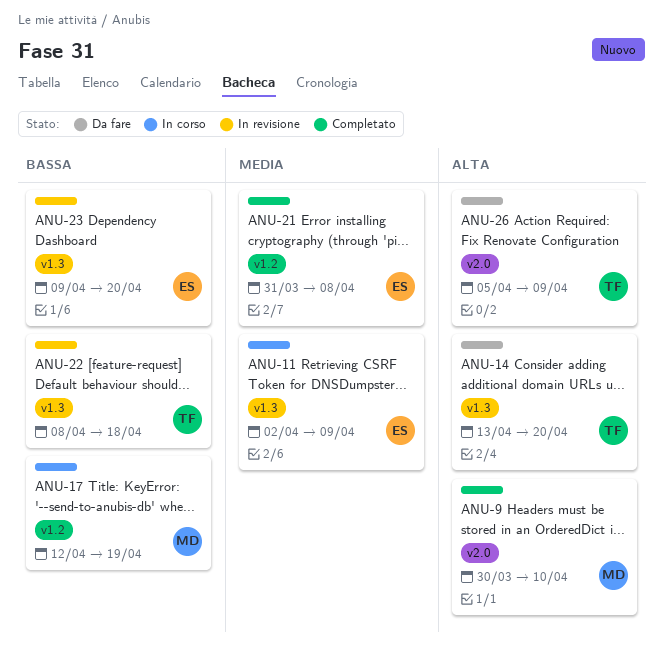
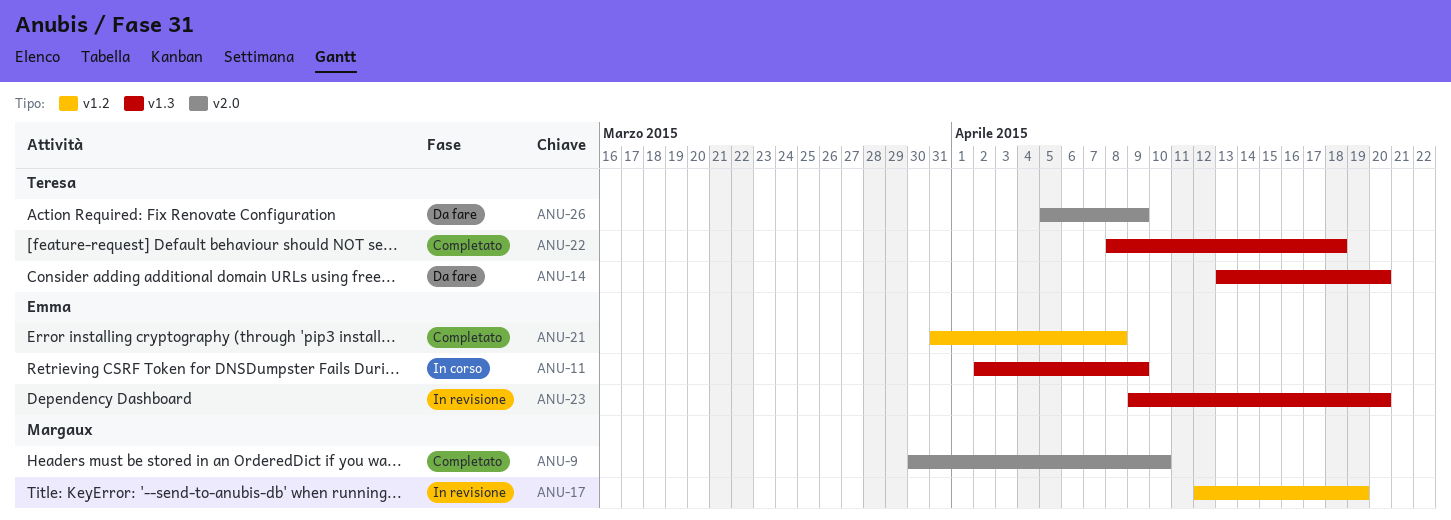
ANU-17, status: In corso -> In revisione
ANU-22, status: In revisione -> Completato

